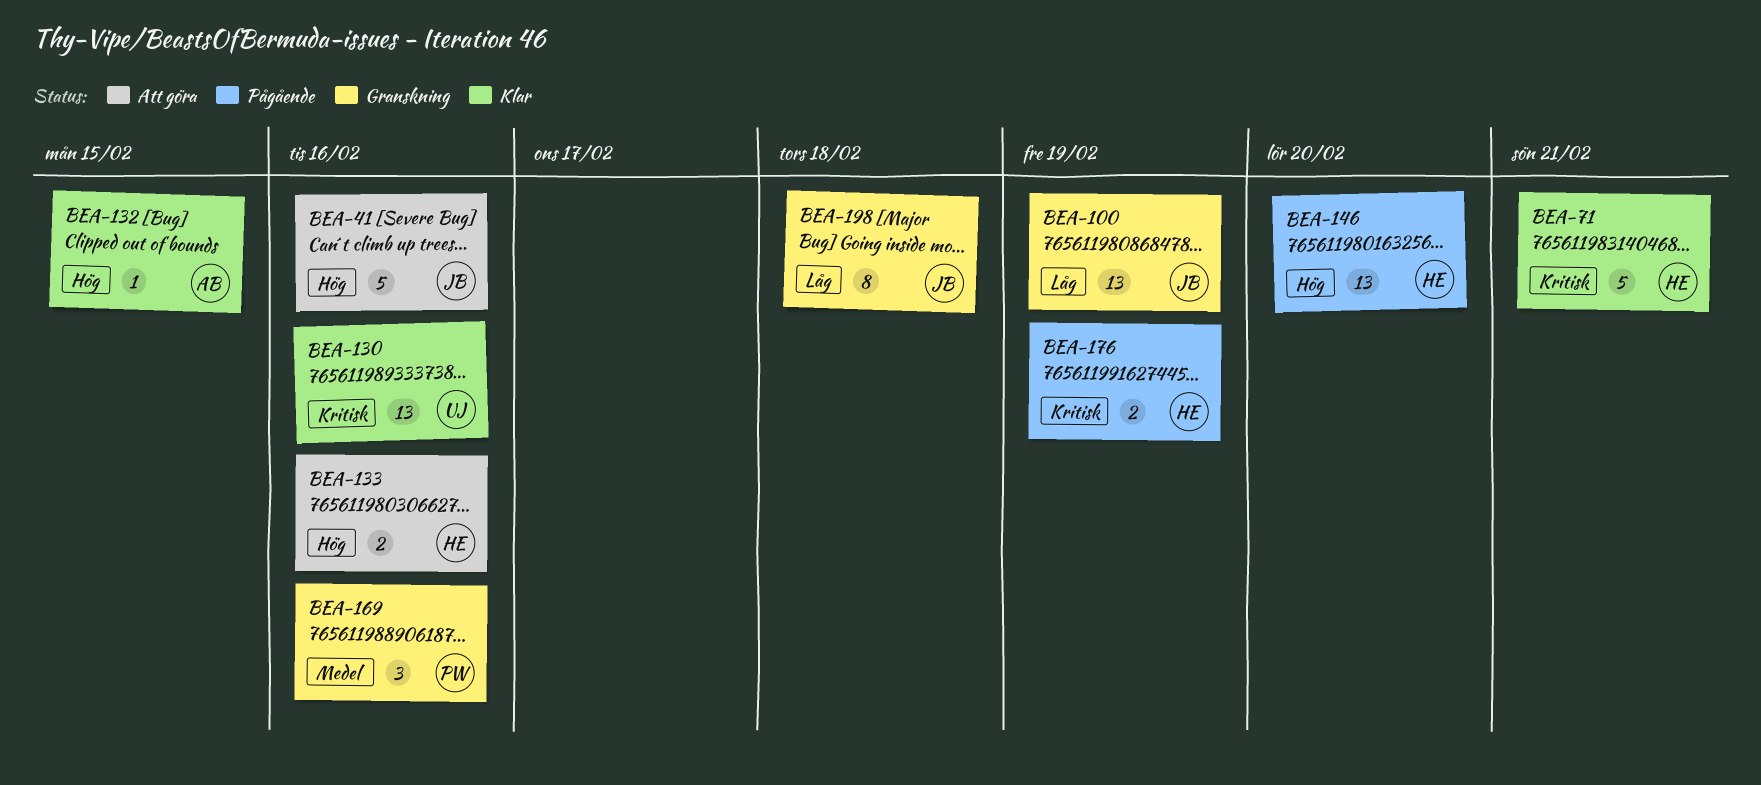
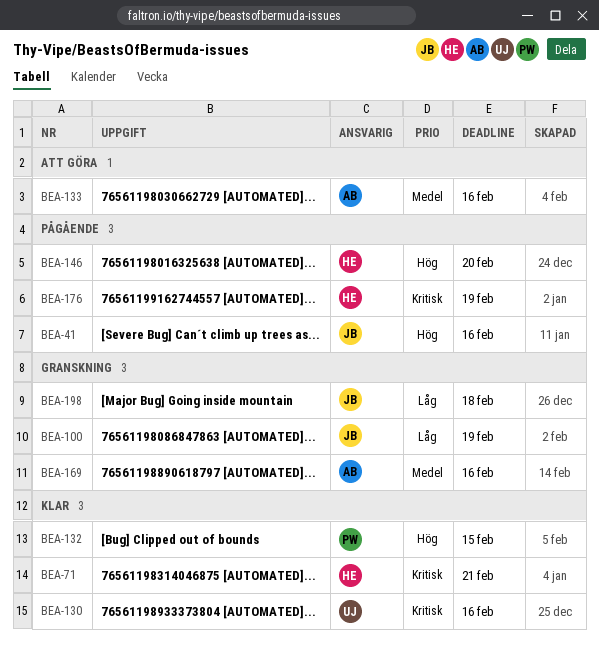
BEA-41, status: Att göra -> Pågående
BEA-132, owner: AB -> PW
BEA-133, owner: HE -> AB
BEA-133, priority: Hög -> Medel
BEA-169, owner: PW -> AB

